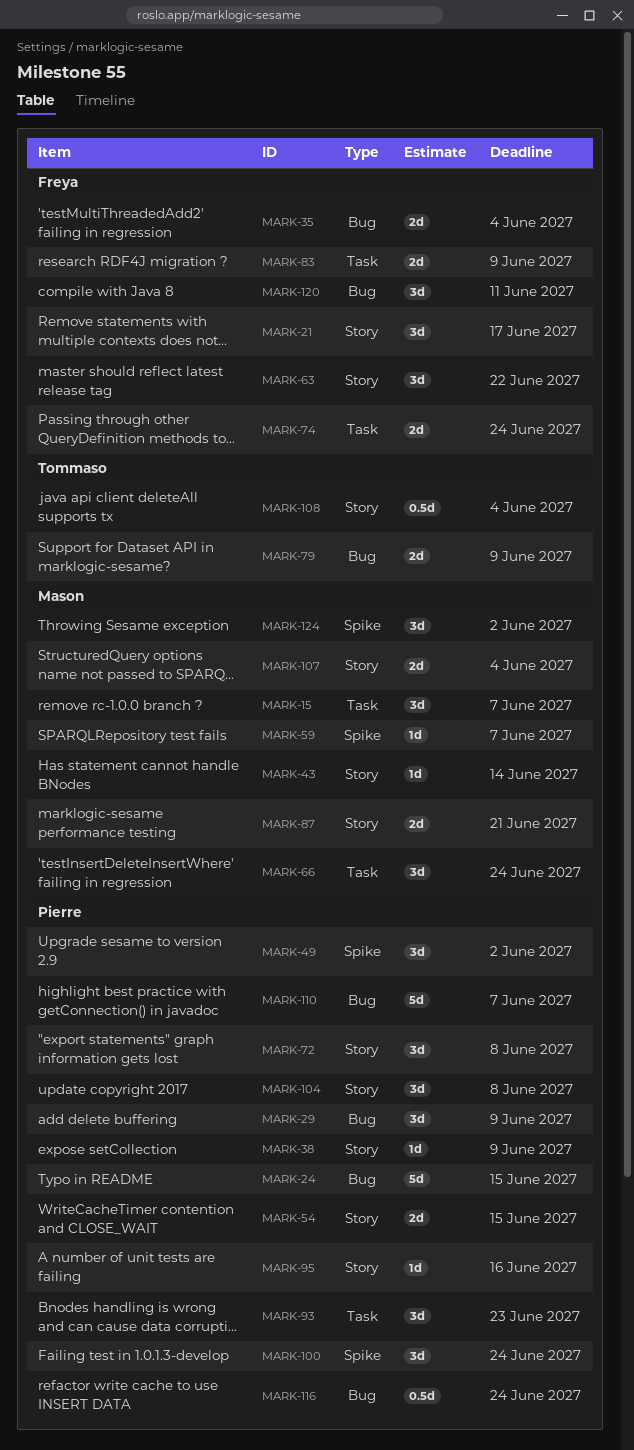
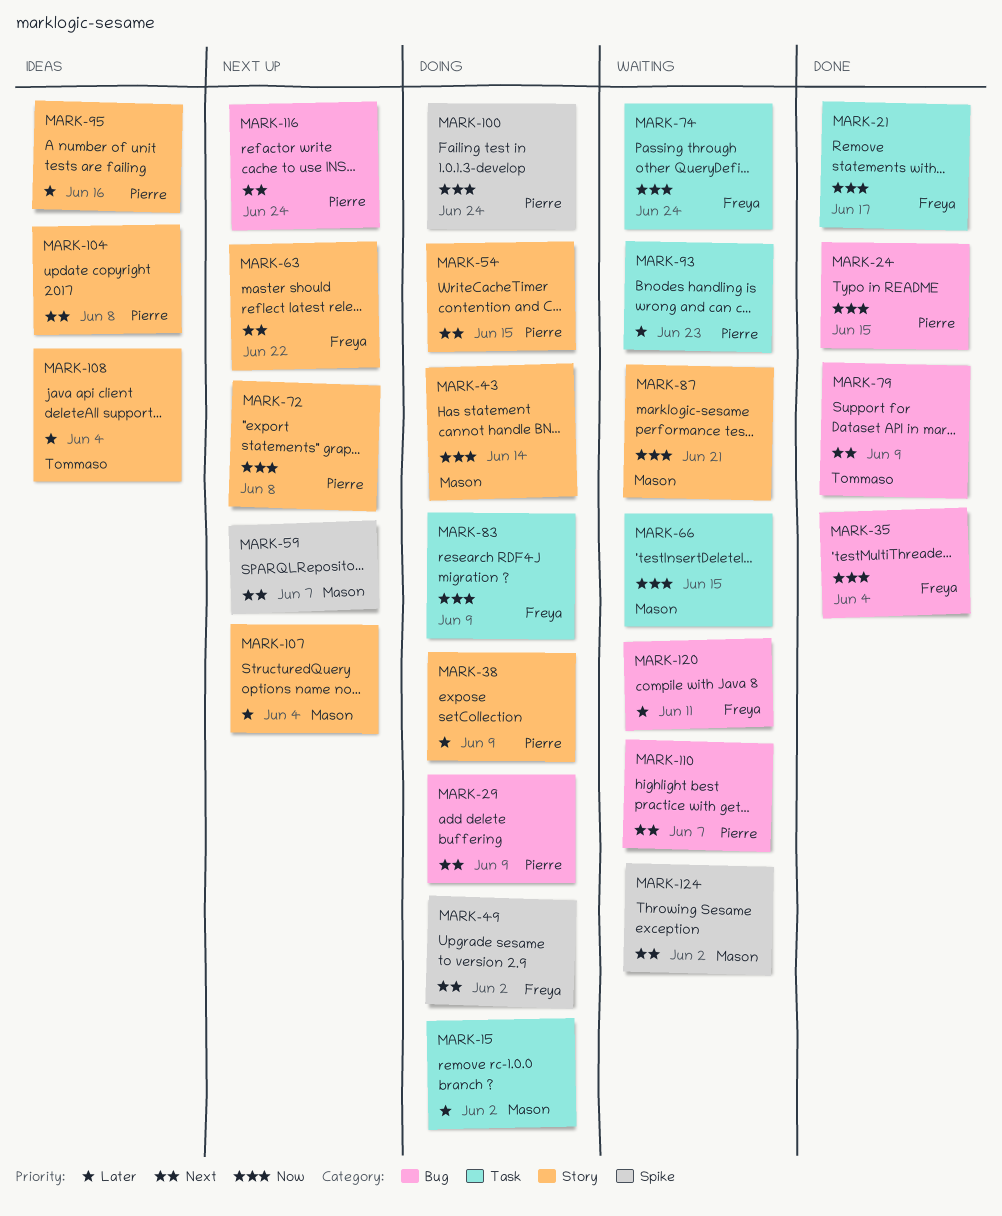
MARK-15, due: Jun 7 -> Jun 2
MARK-21, label: Story -> Task
MARK-49, owner: Pierre -> Freya
MARK-66, due: Jun 24 -> Jun 15

